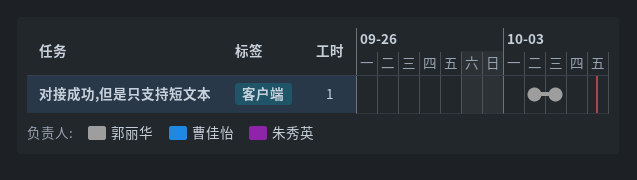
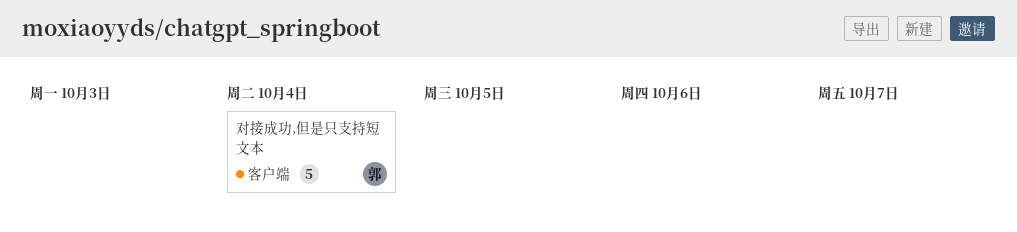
对接成功,但是只支持短文本, estimate: 1 -> 5
对接成功,但是只支持短文本, due: Oct 5 -> Oct 4

